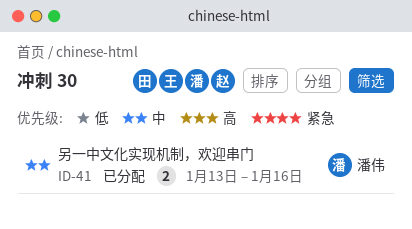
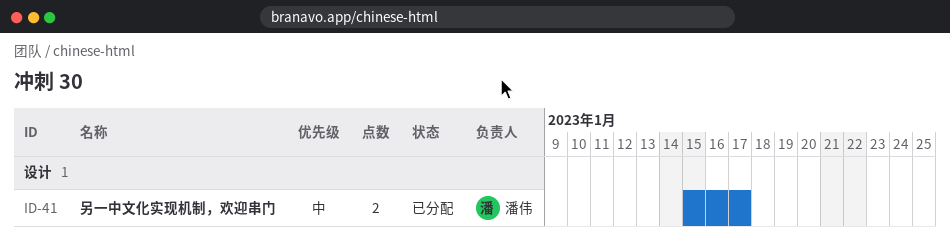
ID-41, start: Jan 13 -> Jan 15
ID-41, due: Jan 16 -> Jan 17

